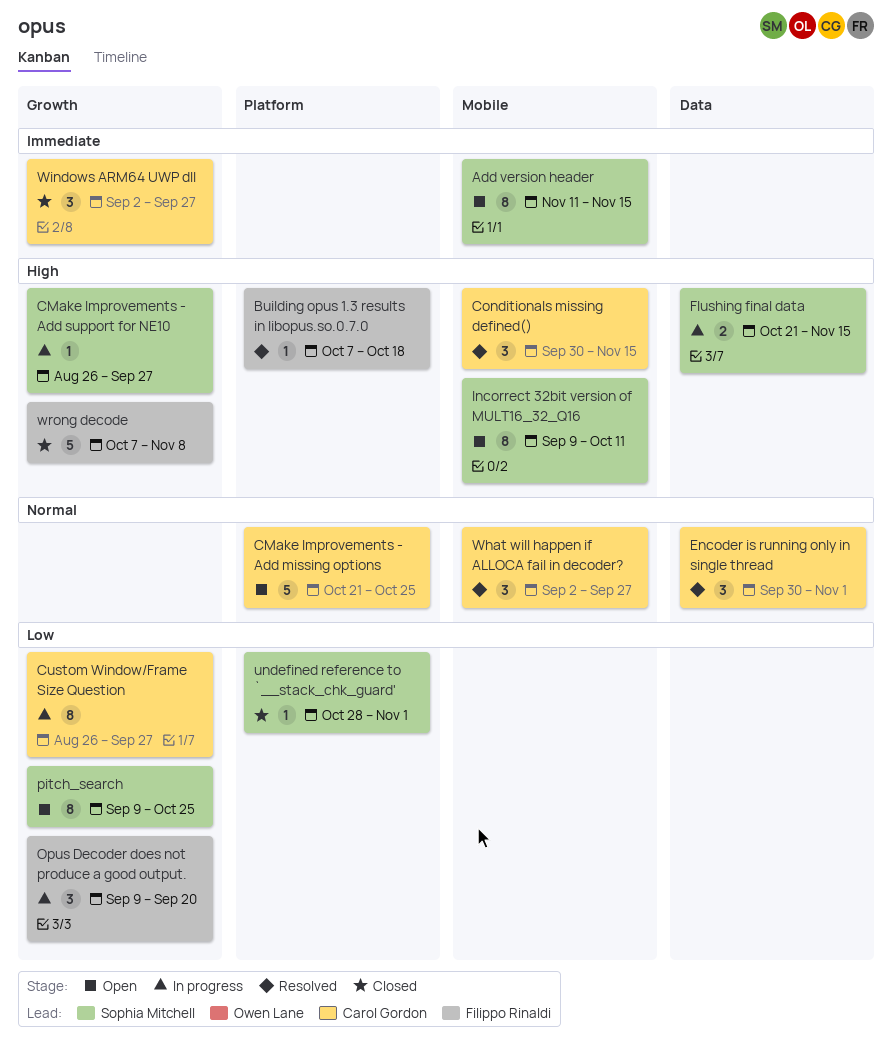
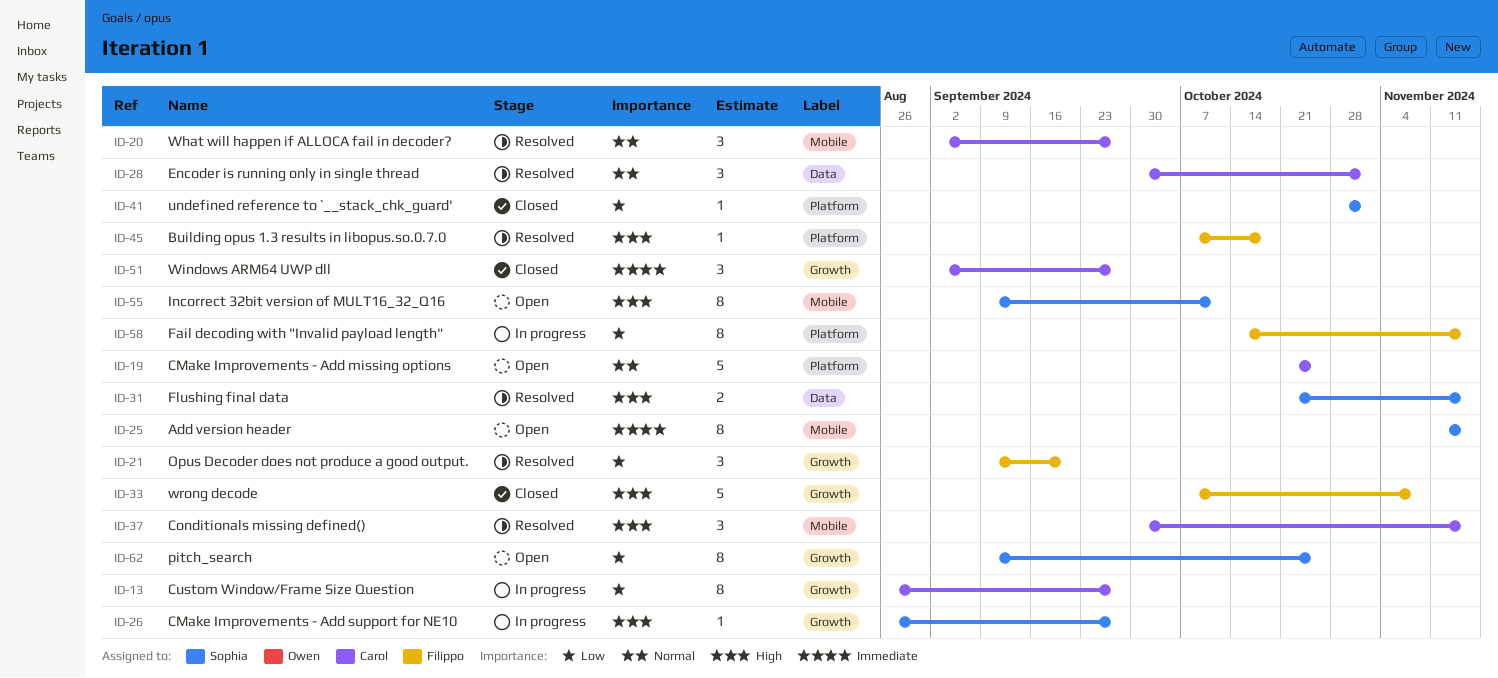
Fail decoding with "Invalid payload length": none -> present
Flushing final data, status: In progress -> Resolved
Opus Decoder does not produce a good output., status: In progress -> Resolved

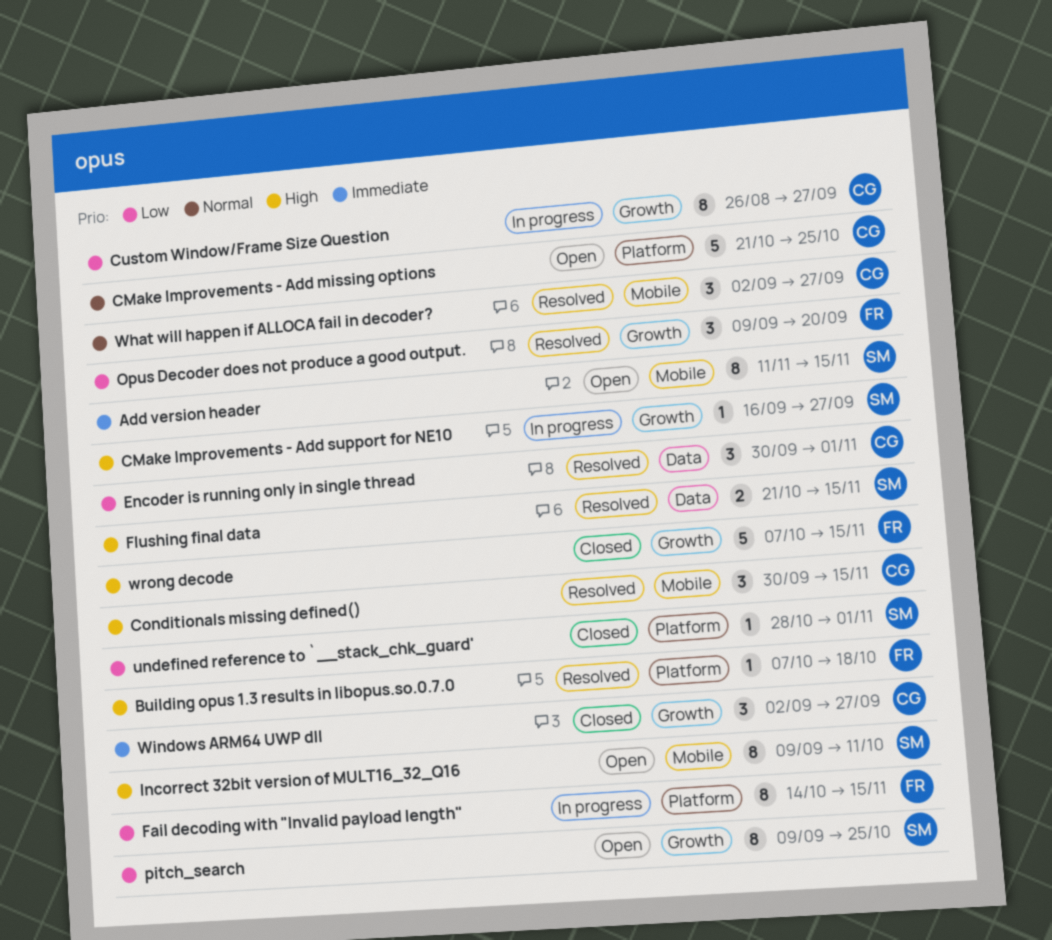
CMake Improvements - Add support for NE10, start: Aug 26 -> Sep 16
Encoder is running only in single thread, priority: Normal -> Low
wrong decode, due: Nov 8 -> Nov 15

